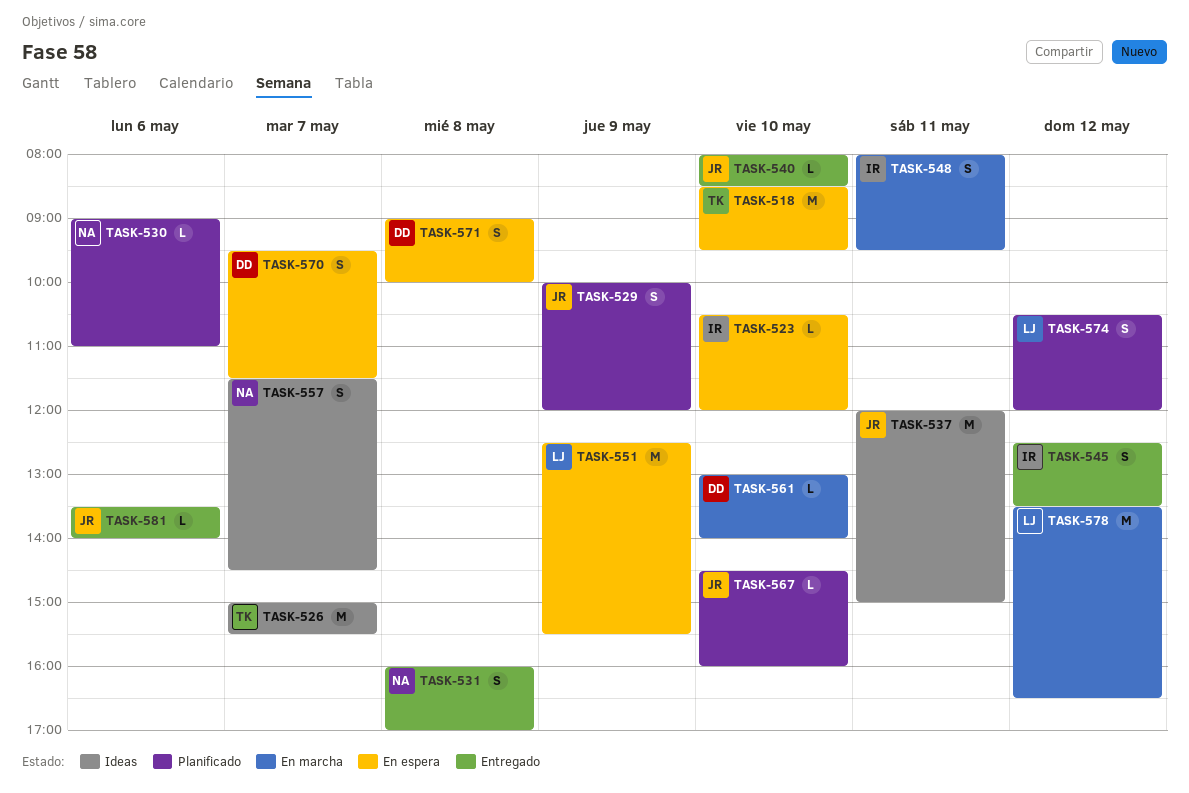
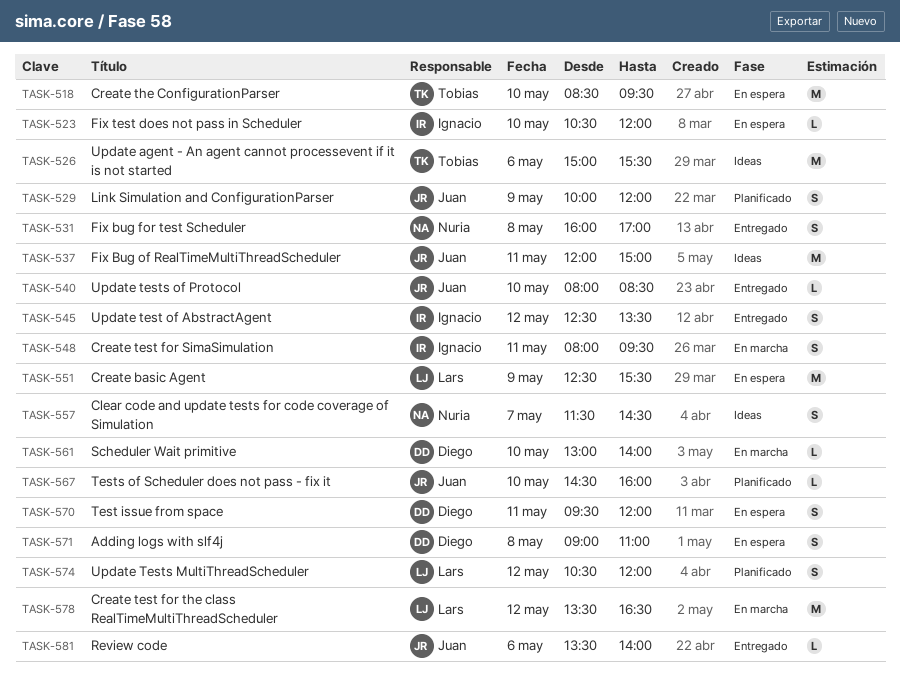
TASK-526, day: May 7 -> May 6
TASK-530: present -> none
TASK-570, day: May 7 -> May 11
TASK-570, ends: 11:30 -> 12:00
TASK-571, ends: 10:00 -> 11:00

